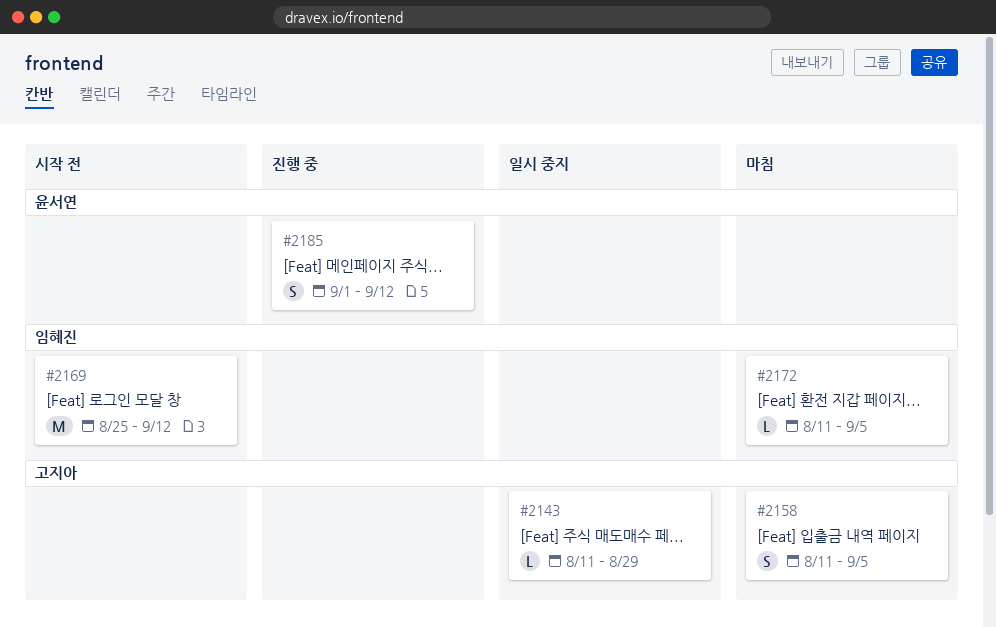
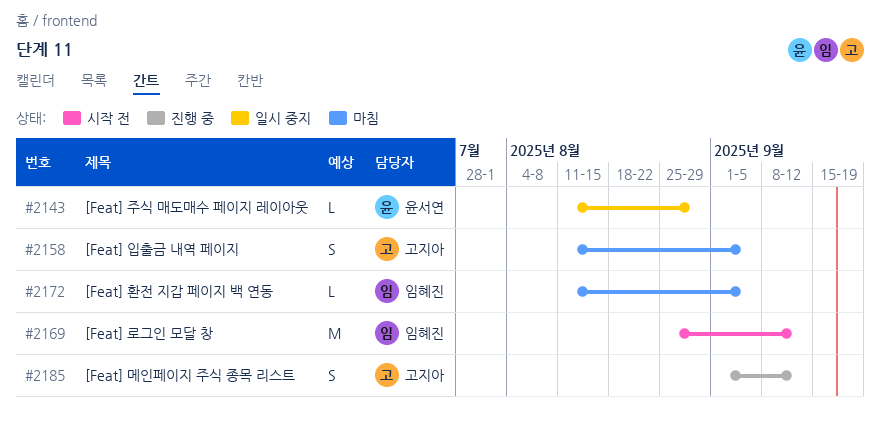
#2143, owner: 고지아 -> 윤서연
#2185, owner: 윤서연 -> 고지아

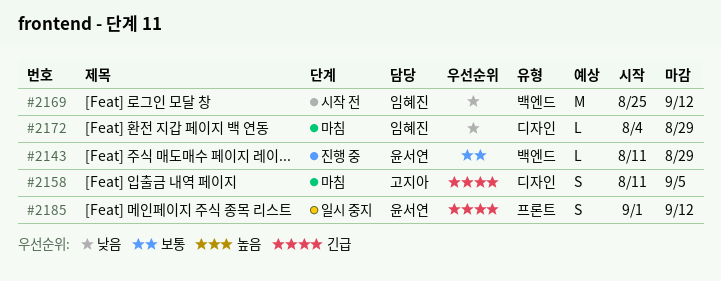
#2143, status: 일시 중지 -> 진행 중
#2172, start: Aug 11 -> Aug 4
#2172, due: Sep 5 -> Aug 29
#2185, status: 진행 중 -> 일시 중지
#2185, owner: 고지아 -> 윤서연

